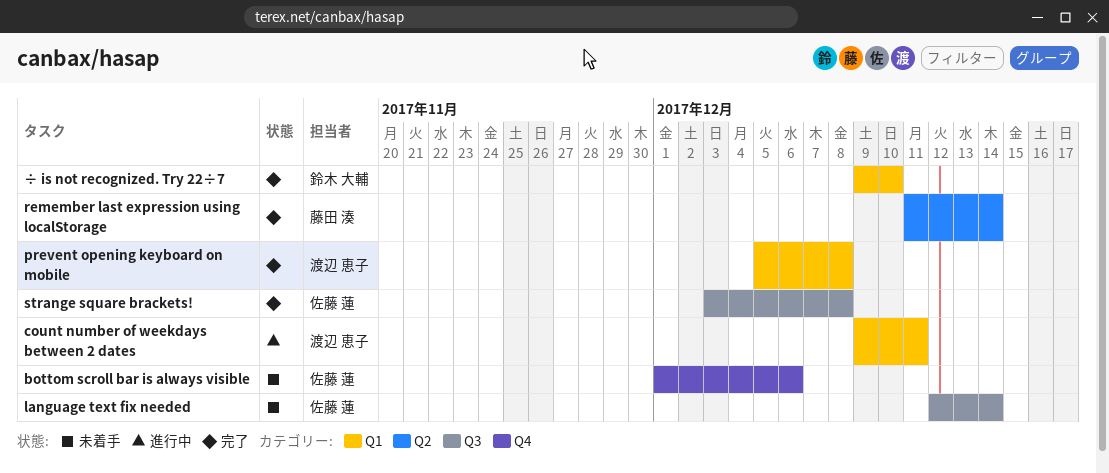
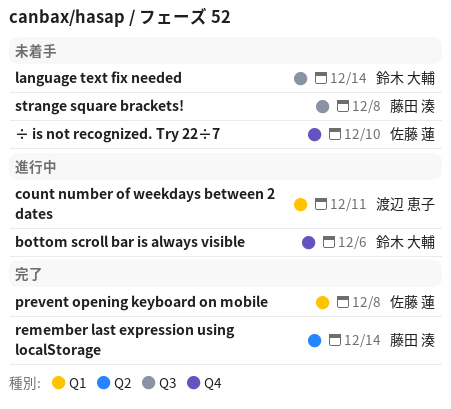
bottom scroll bar is always visible, status: 未着手 -> 進行中
bottom scroll bar is always visible, owner: 佐藤 蓮 -> 鈴木 大輔
language text fix needed, owner: 佐藤 蓮 -> 鈴木 大輔
prevent opening keyboard on mobile, owner: 渡辺 恵子 -> 佐藤 蓮
strange square brackets!, status: 完了 -> 未着手
strange square brackets!, owner: 佐藤 蓮 -> 藤田 湊
÷ is not recognized. Try 22÷7, status: 完了 -> 未着手
÷ is not recognized. Try 22÷7, owner: 鈴木 大輔 -> 佐藤 蓮
÷ is not recognized. Try 22÷7, label: Q1 -> Q4

